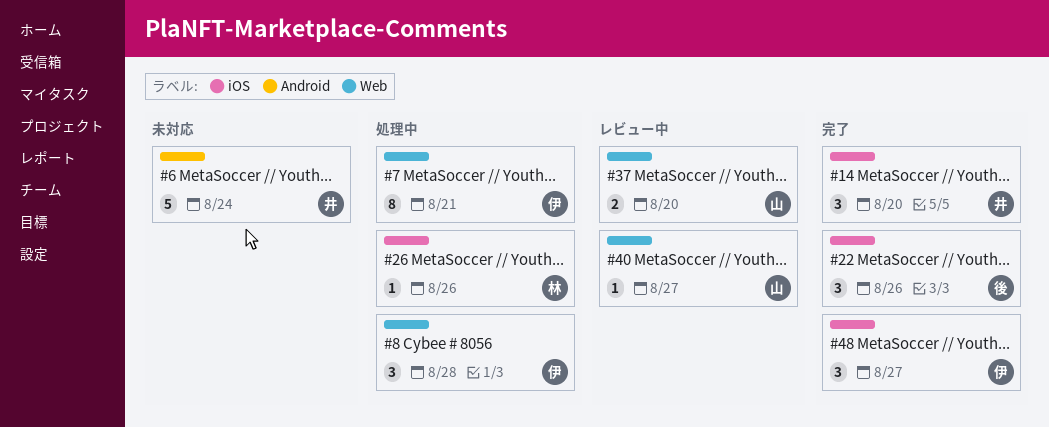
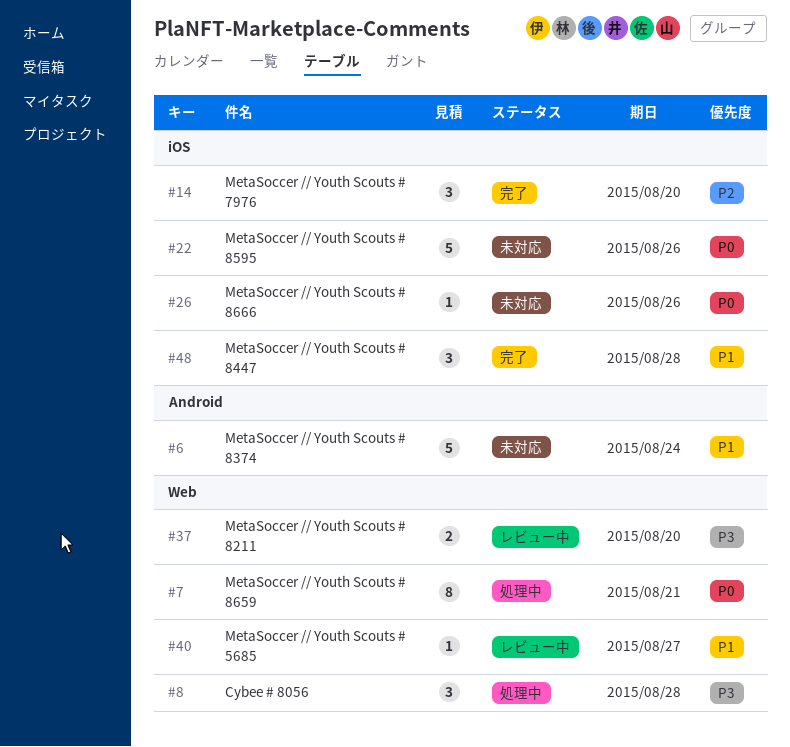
#22, status: 完了 -> 未対応
#22, estimate: 3 -> 5
#26, status: 処理中 -> 未対応
#48, due: Aug 27 -> Aug 28

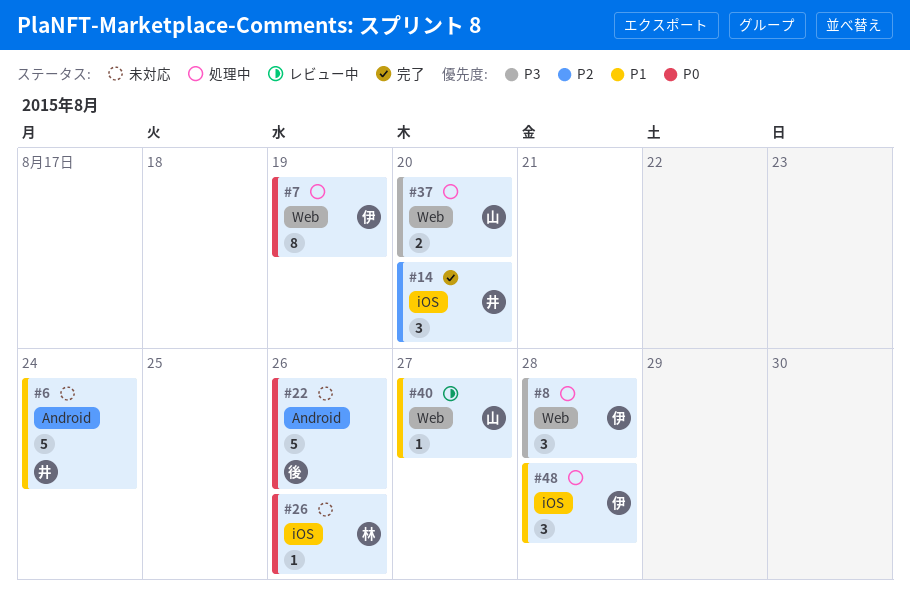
#7, due: Aug 21 -> Aug 19
#22, label: iOS -> Android
#37, status: レビュー中 -> 処理中
#48, status: 完了 -> 処理中

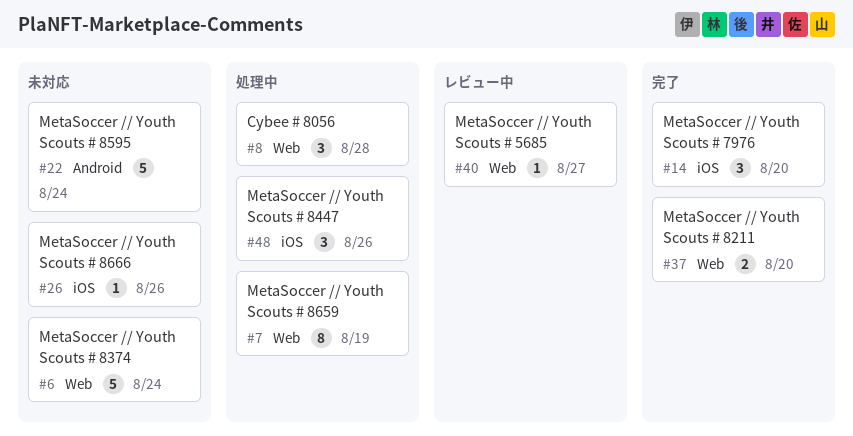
#6, label: Android -> Web
#22, due: Aug 26 -> Aug 24
#37, status: 処理中 -> 完了
#48, due: Aug 28 -> Aug 26

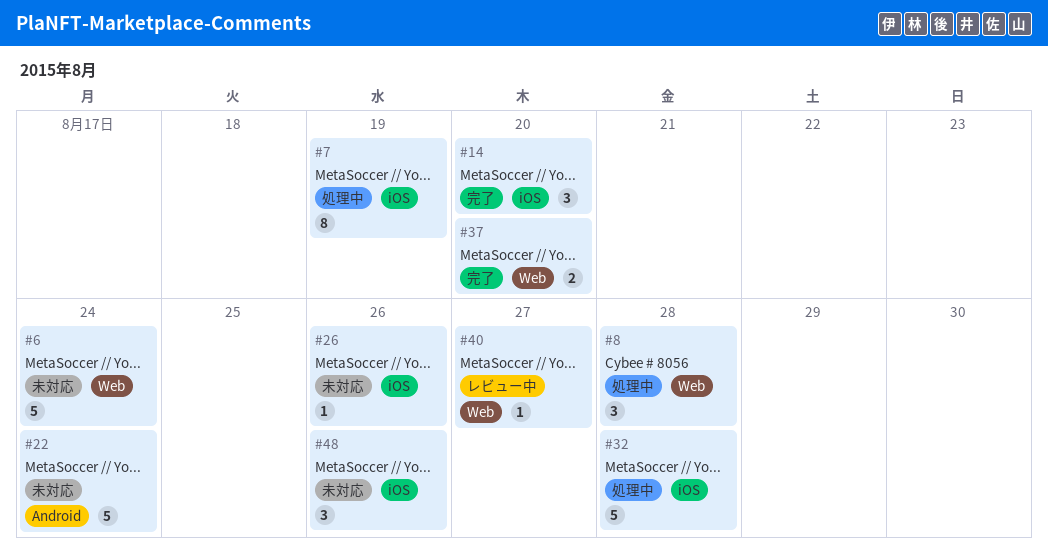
#7, label: Web -> iOS
#32: none -> present
#48, status: 処理中 -> 未対応

